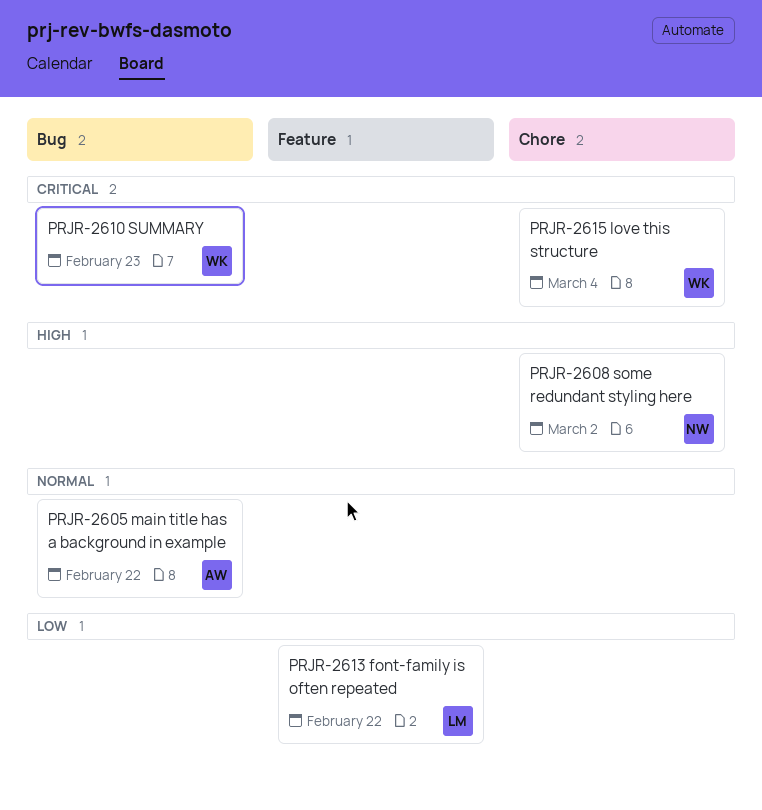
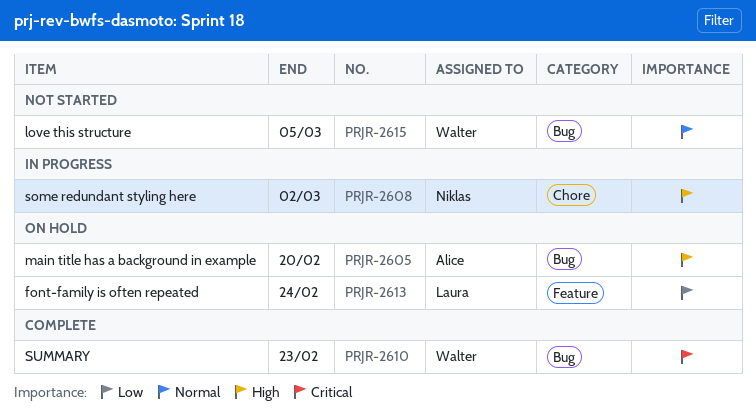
PRJR-2605, priority: Normal -> High
PRJR-2605, due: Feb 22 -> Feb 20
PRJR-2613, due: Feb 22 -> Feb 24
PRJR-2615, priority: Critical -> Normal
PRJR-2615, label: Chore -> Bug
PRJR-2615, due: Mar 4 -> Mar 5

